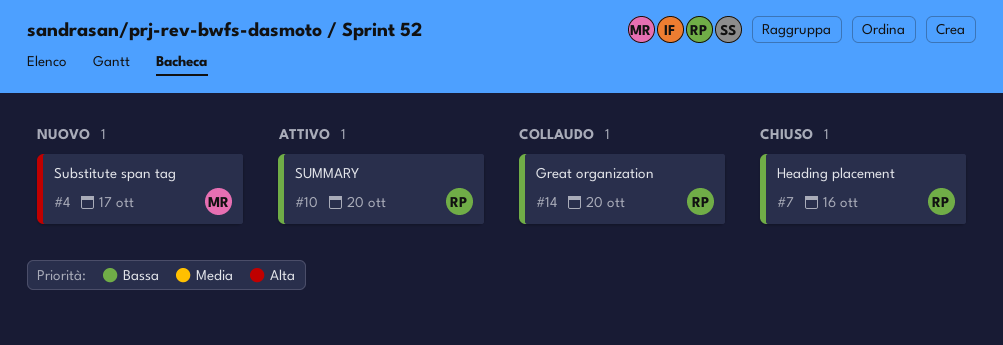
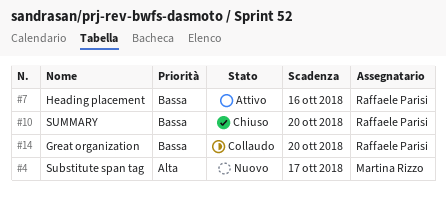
#7, status: Chiuso -> Attivo
#10, status: Attivo -> Chiuso

